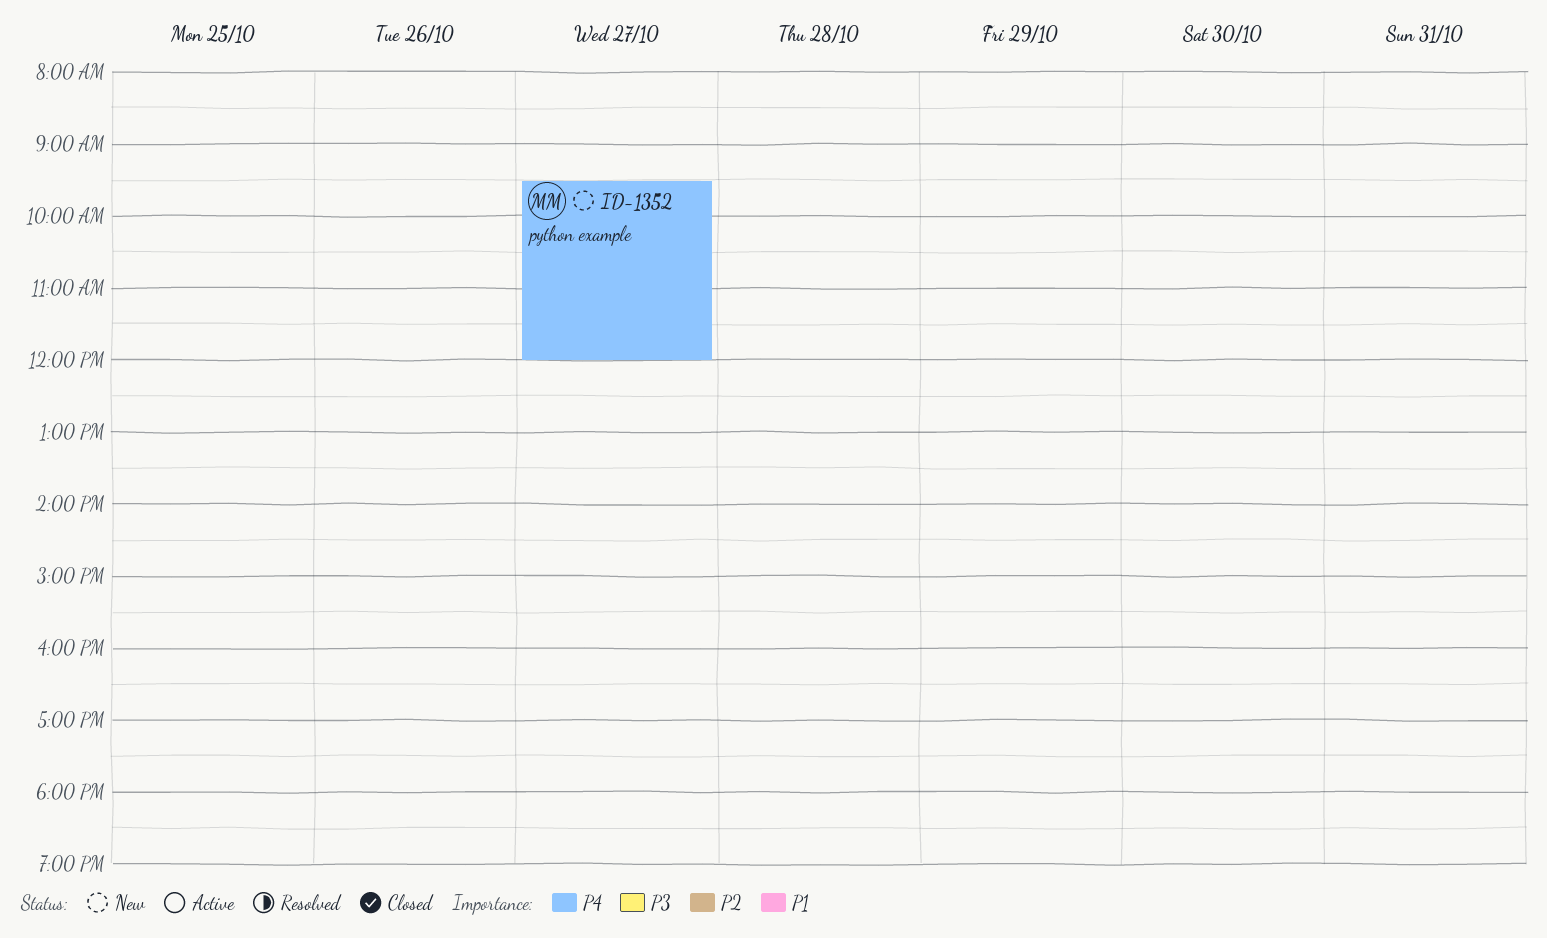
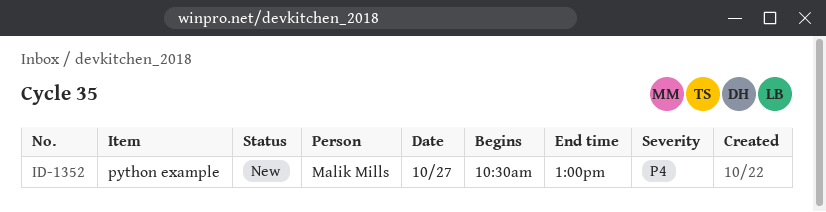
ID-1352, begins: 09:30 -> 10:30
ID-1352, ends: 12:00 -> 13:00

